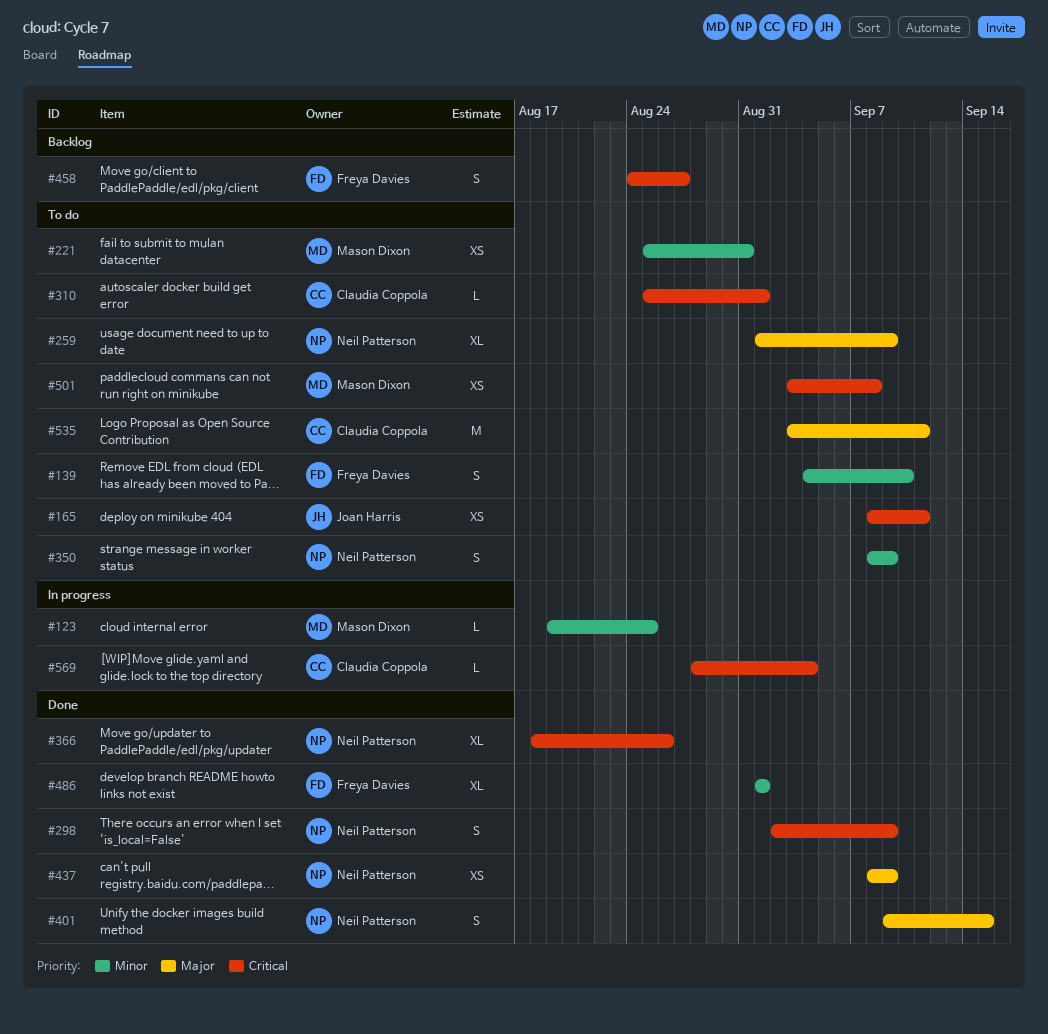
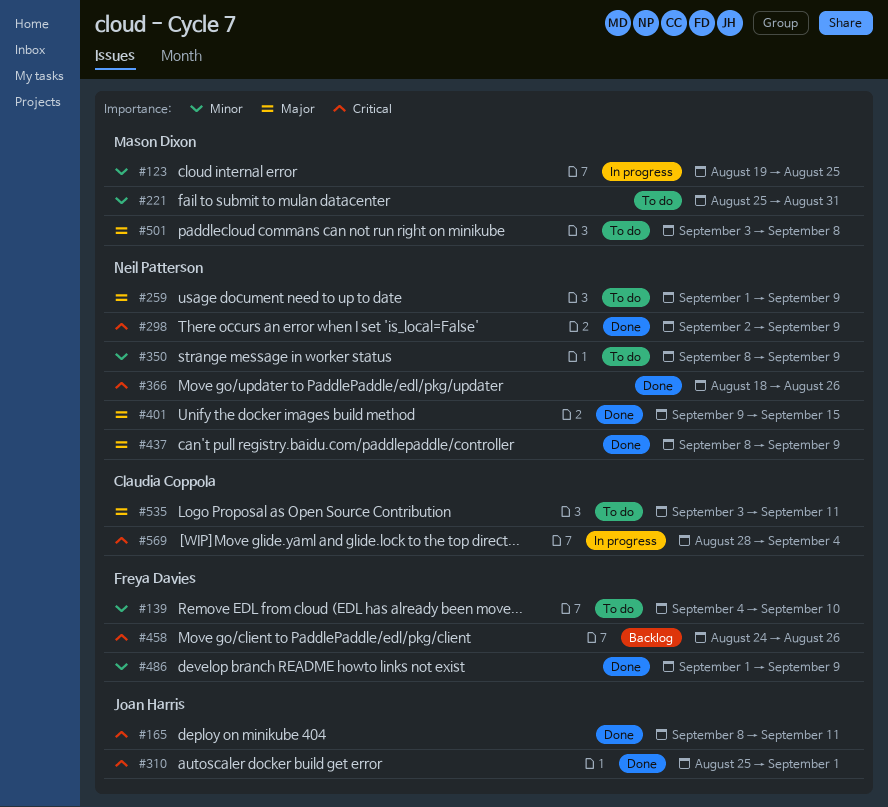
#165, status: To do -> Done
#310, status: To do -> Done
#310, owner: Claudia Coppola -> Joan Harris
#458, due: Aug 27 -> Aug 26
#486, due: Sep 1 -> Sep 9
#501, priority: Critical -> Major

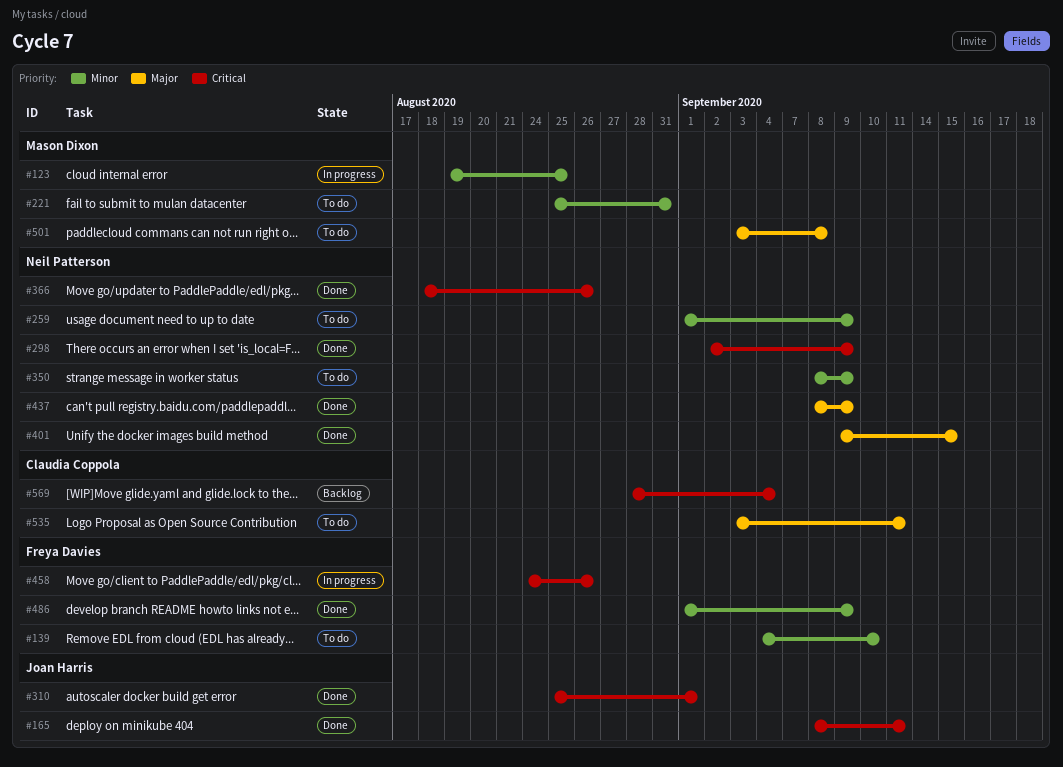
#259, priority: Major -> Minor
#458, status: Backlog -> In progress
#569, status: In progress -> Backlog

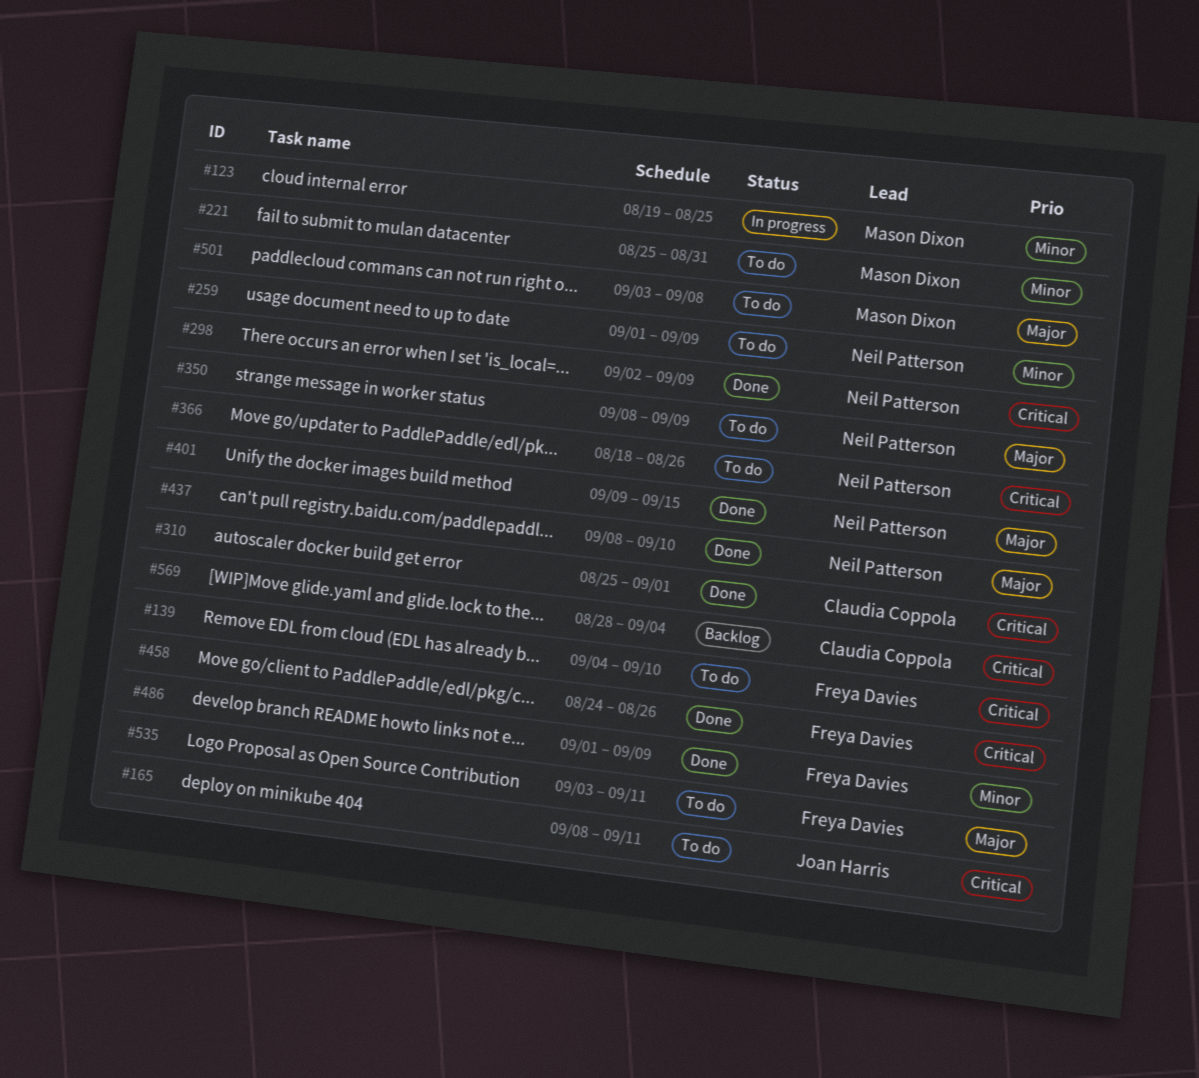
#139, priority: Minor -> Critical
#165, status: Done -> To do
#310, owner: Joan Harris -> Claudia Coppola
#350, priority: Minor -> Major
#366, status: Done -> To do
#437, due: Sep 9 -> Sep 10
#458, status: In progress -> Done
#535, owner: Claudia Coppola -> Freya Davies

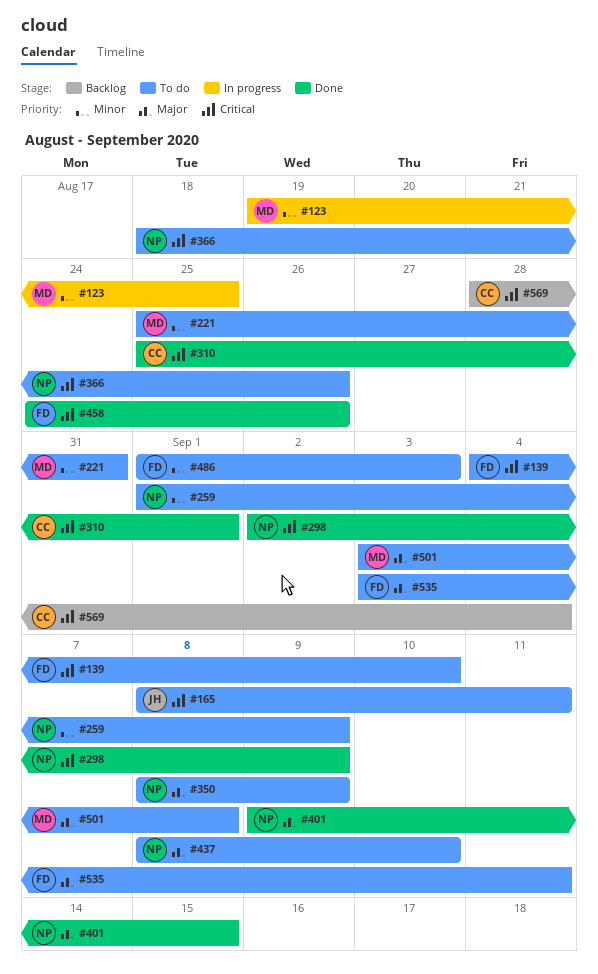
#437, status: Done -> To do
#486, status: Done -> To do
#486, due: Sep 9 -> Sep 3

